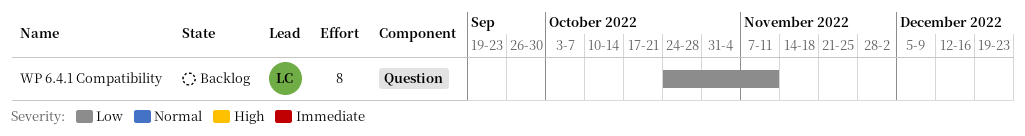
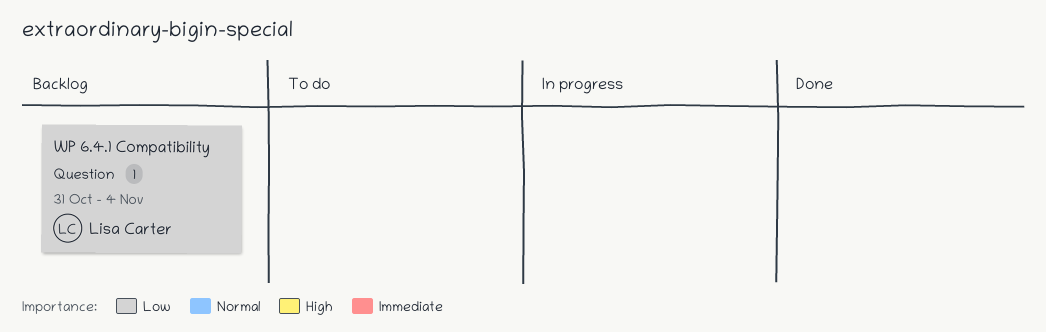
WP 6.4.1 Compatibility, estimate: 8 -> 1
WP 6.4.1 Compatibility, start: Oct 24 -> Oct 31
WP 6.4.1 Compatibility, due: Nov 11 -> Nov 4

